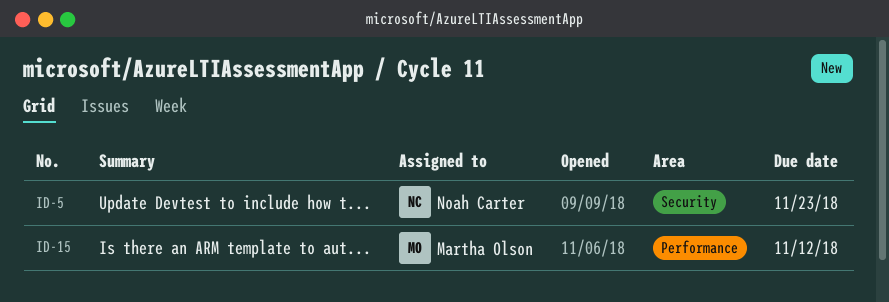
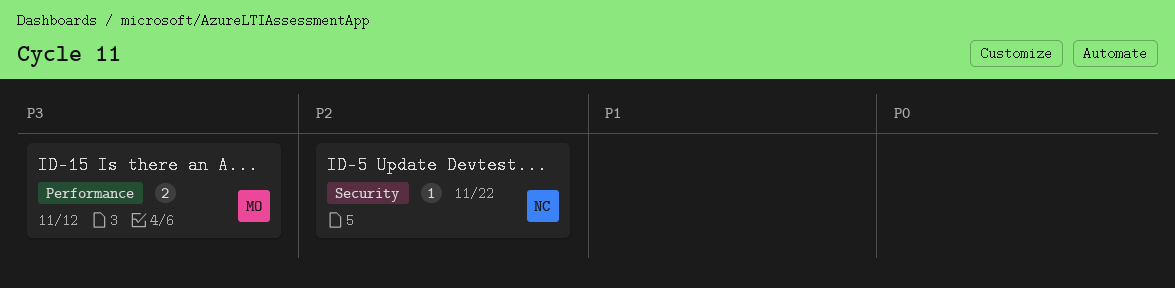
ID-5, due: Nov 23 -> Nov 22

